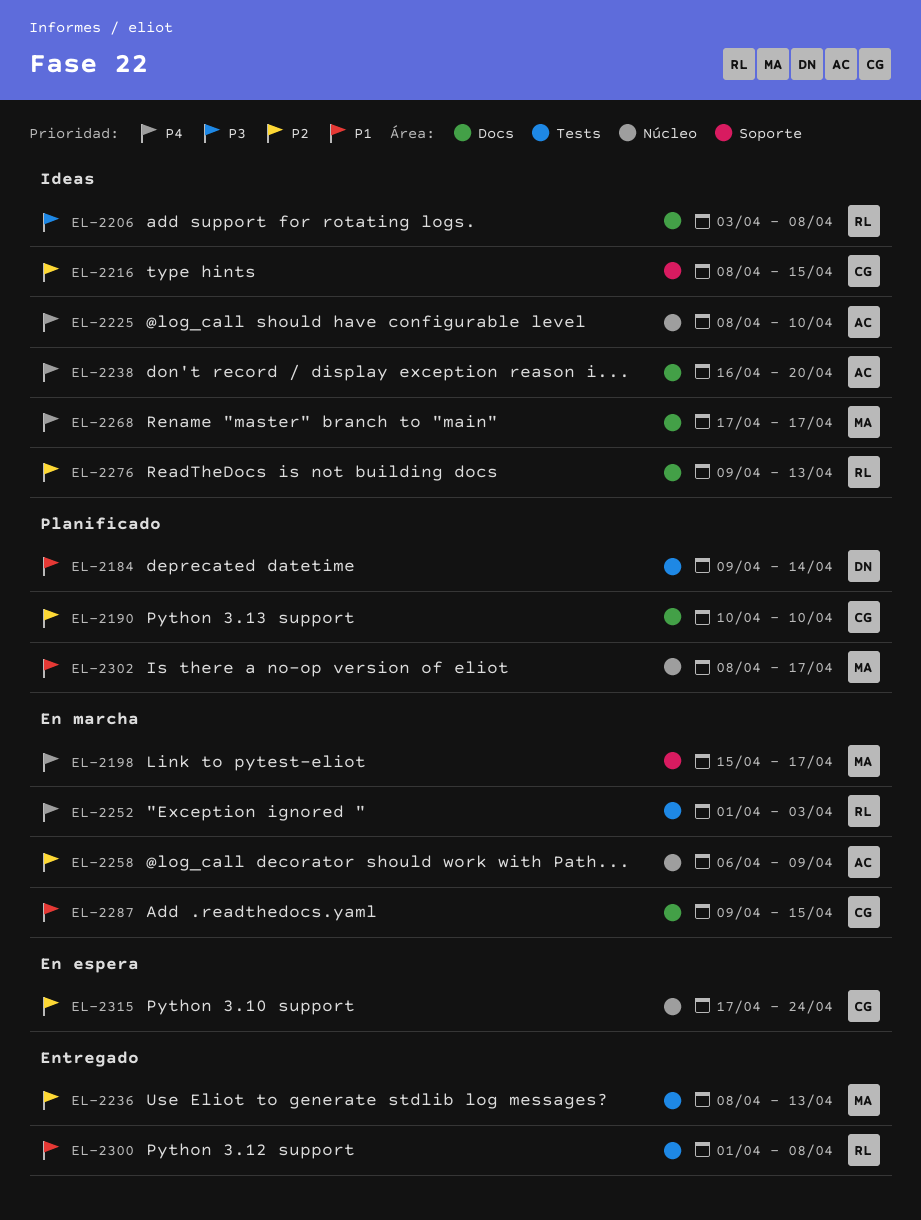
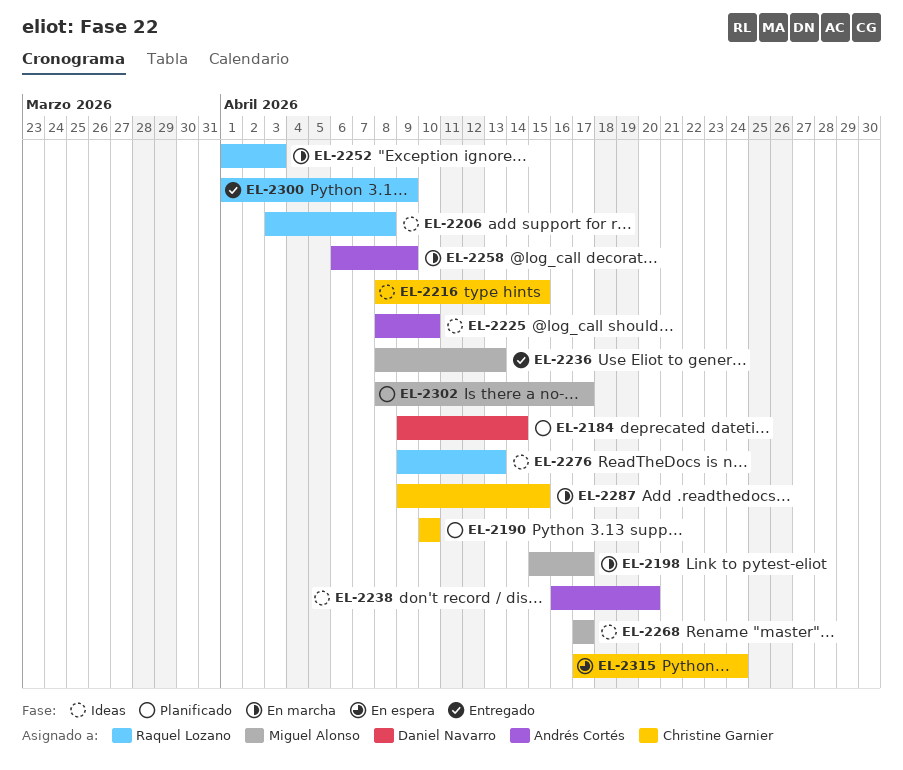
EL-2300, due: Apr 8 -> Apr 9

